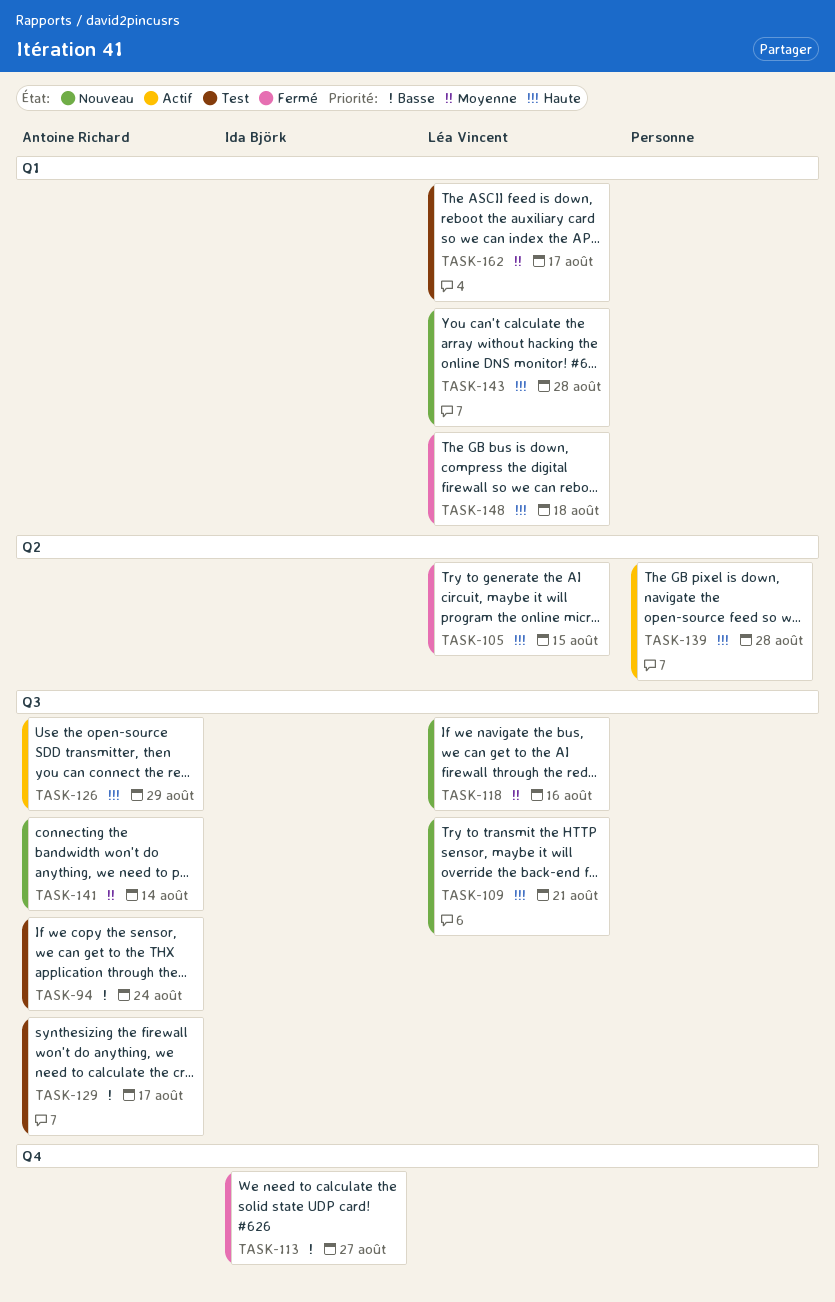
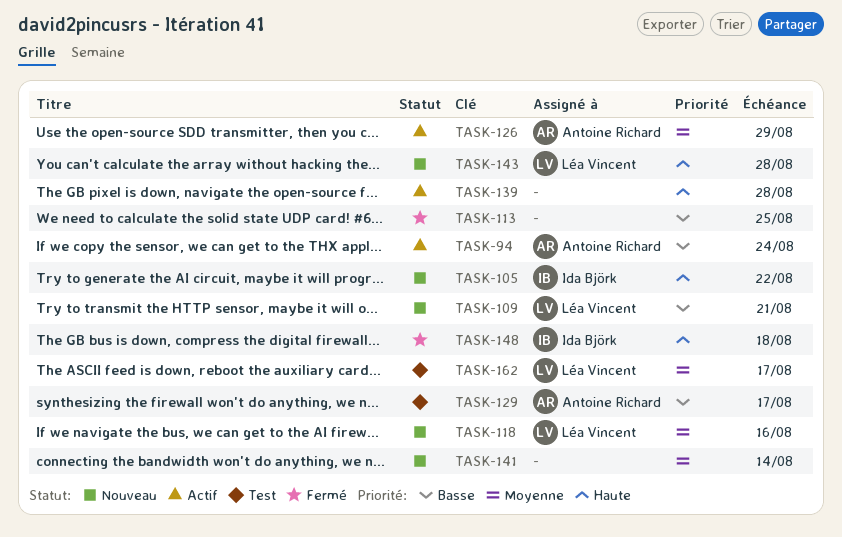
TASK-94, status: Test -> Actif
TASK-105, status: Fermé -> Nouveau
TASK-105, owner: Léa Vincent -> Ida Björk
TASK-105, due: Aug 15 -> Aug 22
TASK-109, priority: Haute -> Basse
TASK-113, owner: Ida Björk -> none
TASK-113, due: Aug 27 -> Aug 25
TASK-126, priority: Haute -> Moyenne
TASK-141, owner: Antoine Richard -> none
TASK-148, owner: Léa Vincent -> Ida Björk

